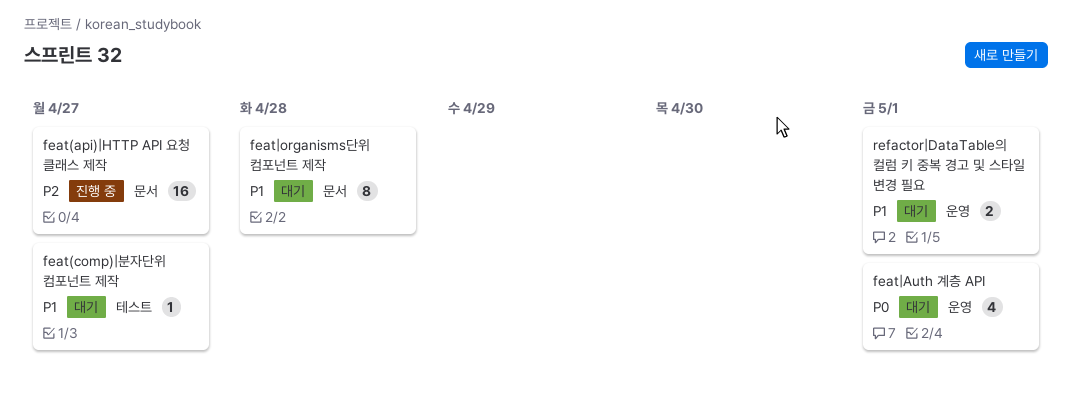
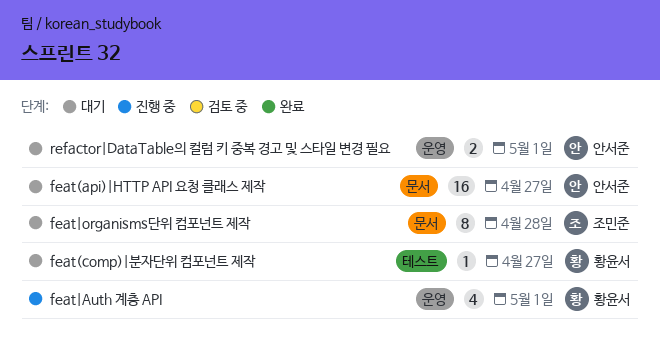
feat(api)|HTTP API 요청 클래스 제작, status: 진행 중 -> 대기
feat|Auth 계층 API, status: 대기 -> 진행 중

